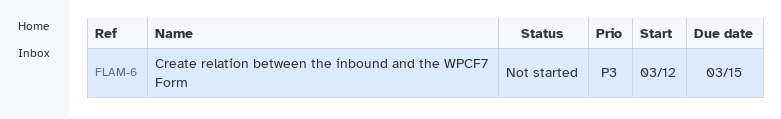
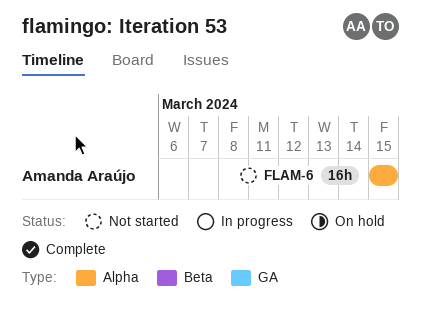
FLAM-6, start: Mar 12 -> Mar 15

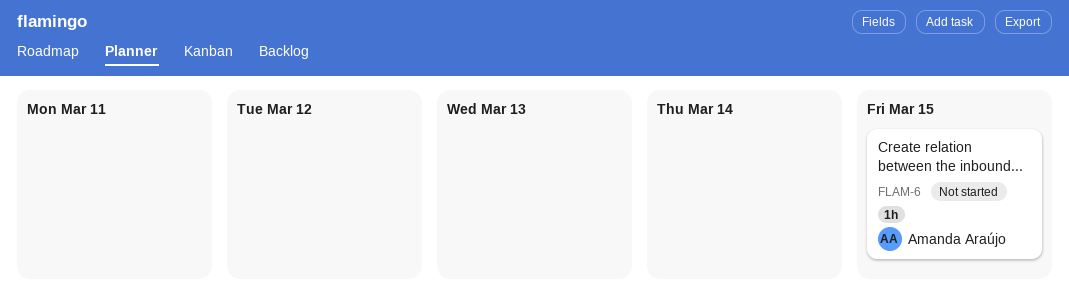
FLAM-6, estimate: 16h -> 1h

